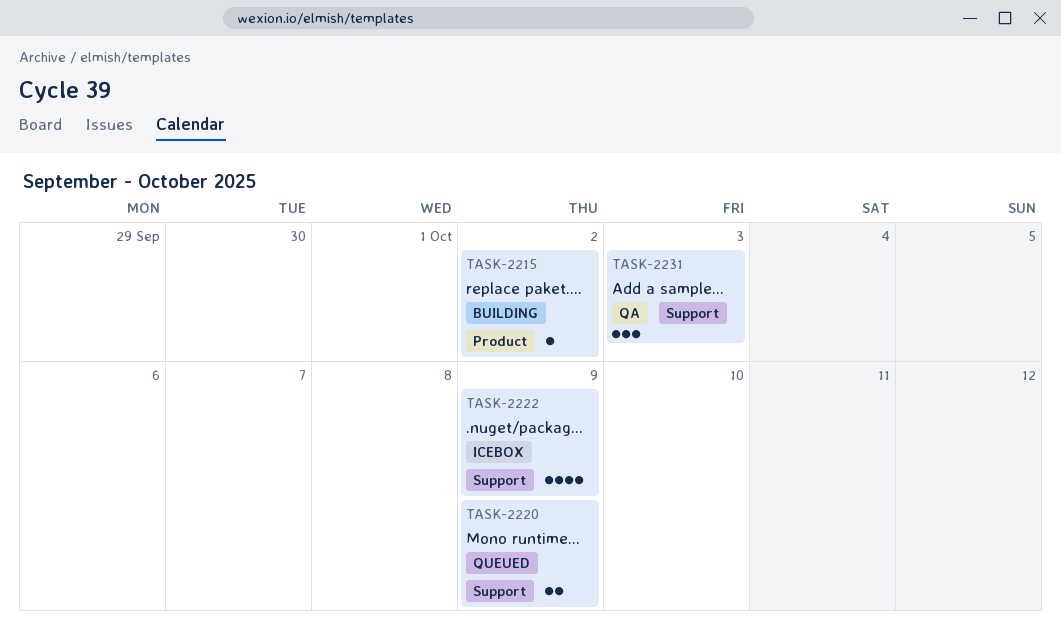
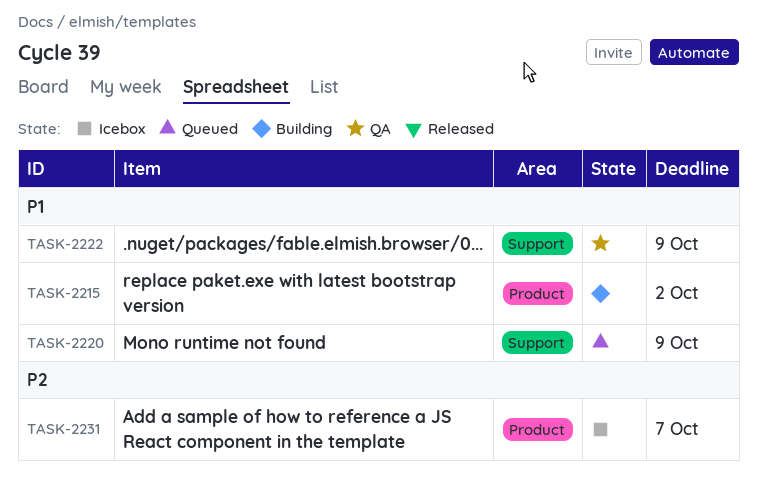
TASK-2222, status: Icebox -> QA
TASK-2231, status: QA -> Icebox
TASK-2231, label: Support -> Product
TASK-2231, due: Oct 3 -> Oct 7

